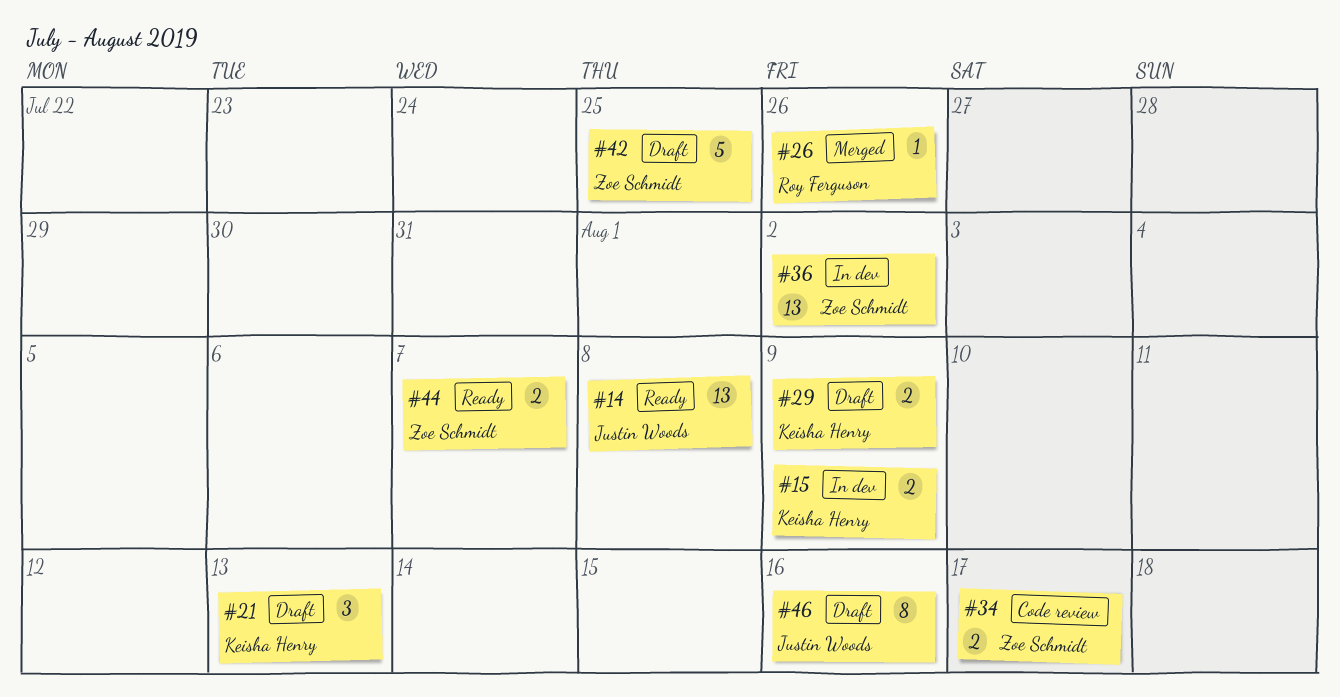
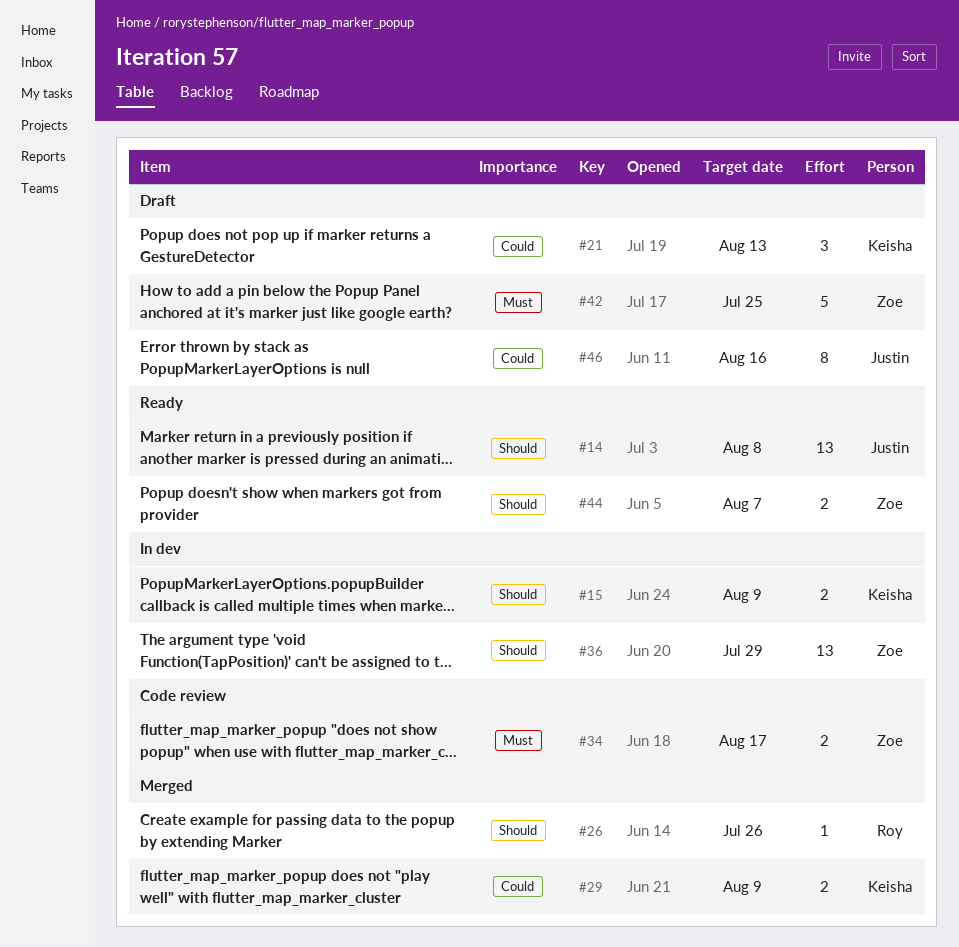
#29, status: Draft -> Merged
#36, due: Aug 2 -> Jul 29

